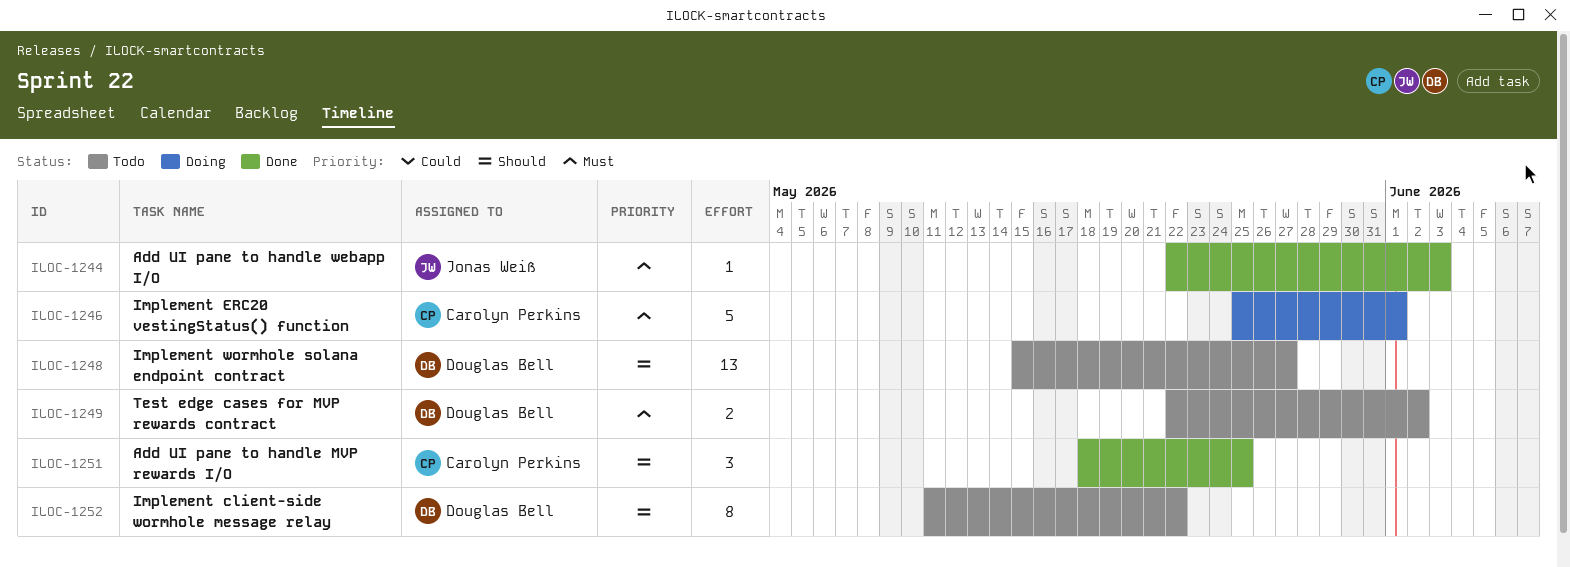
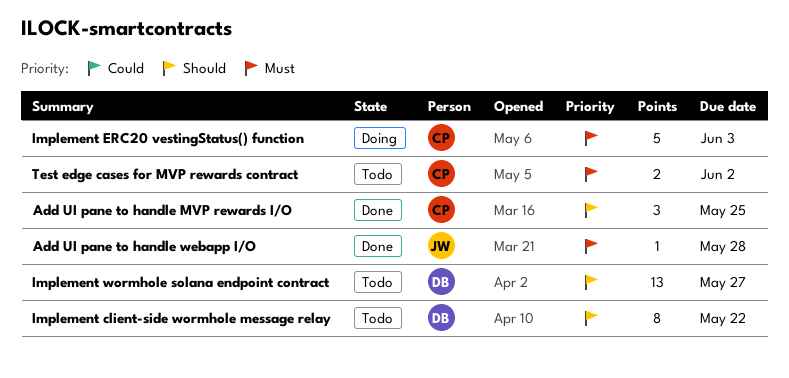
Add UI pane to handle webapp I/O, due: Jun 3 -> May 28
Implement ERC20 vestingStatus() function, due: Jun 1 -> Jun 3
Test edge cases for MVP rewards contract, owner: Douglas Bell -> Carolyn Perkins

